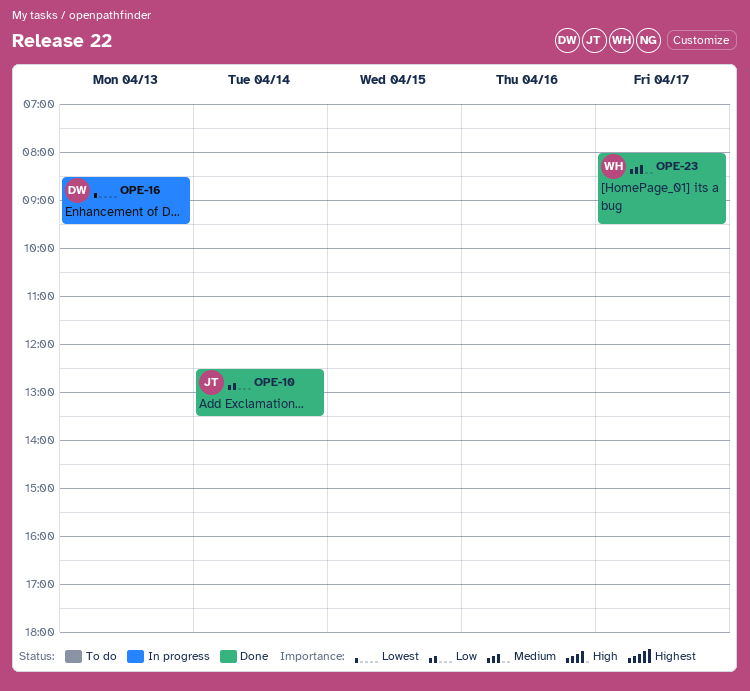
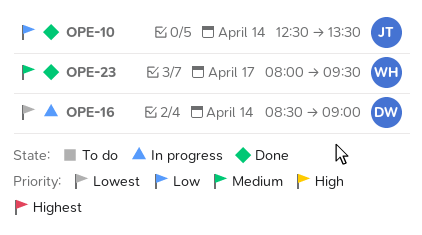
OPE-16, day: Apr 13 -> Apr 14
OPE-16, ends: 09:30 -> 09:00

